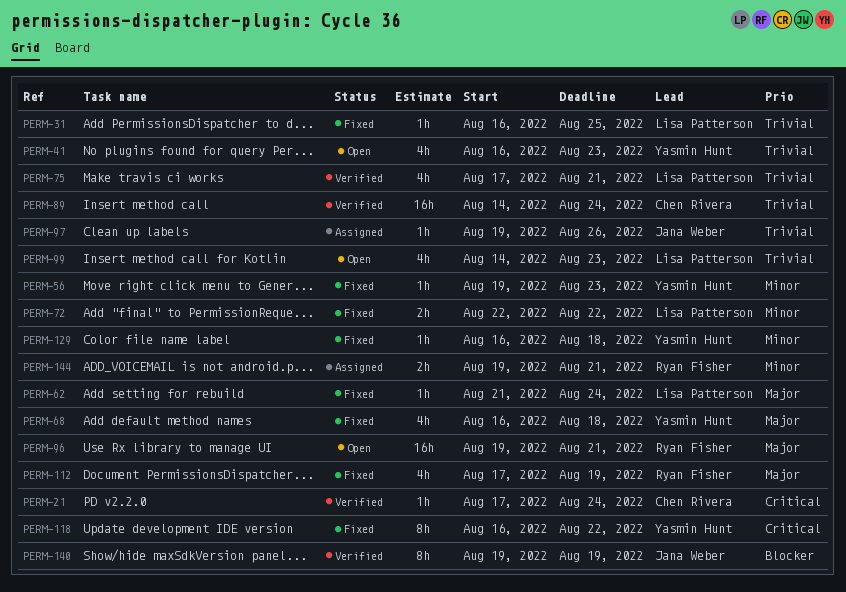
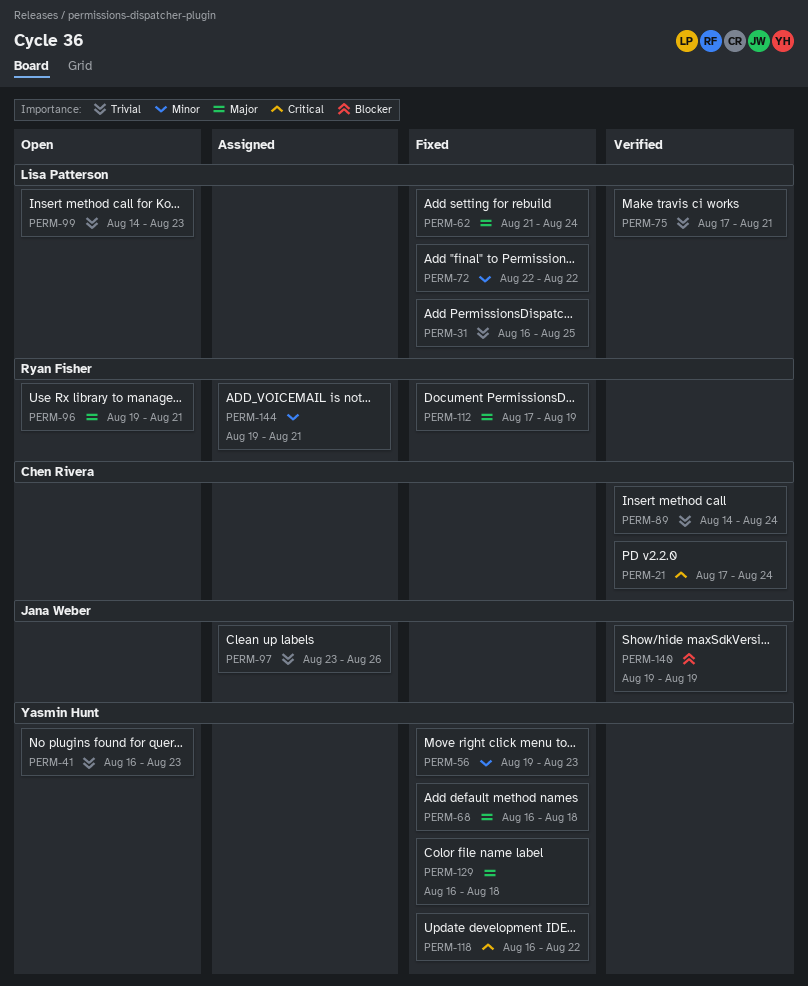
PERM-97, start: Aug 19 -> Aug 23
PERM-129, priority: Minor -> Major

